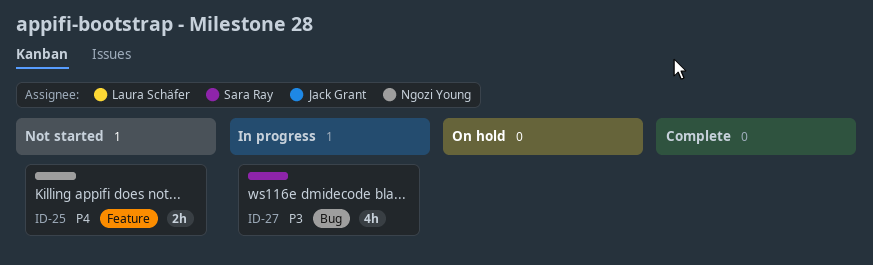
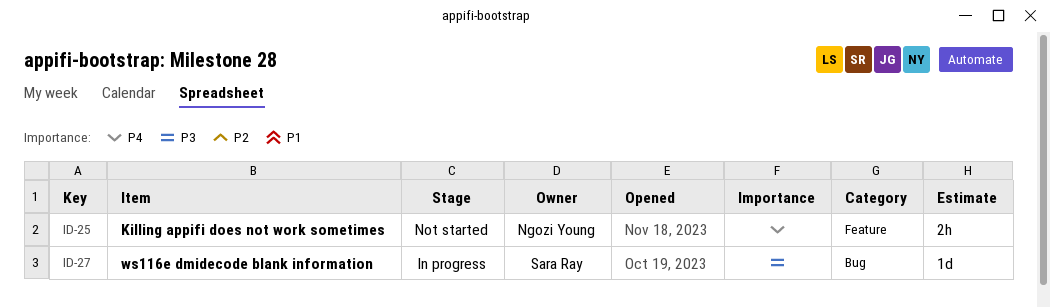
ID-27, estimate: 4h -> 1d

